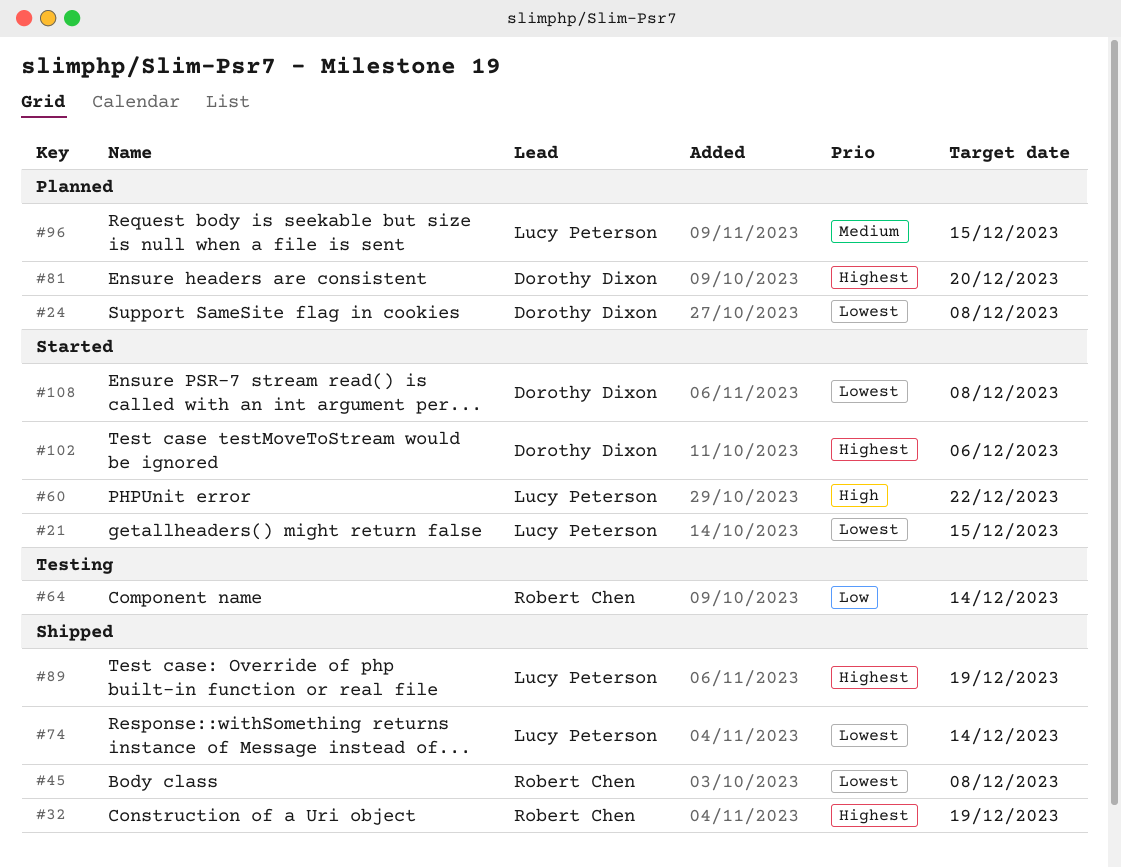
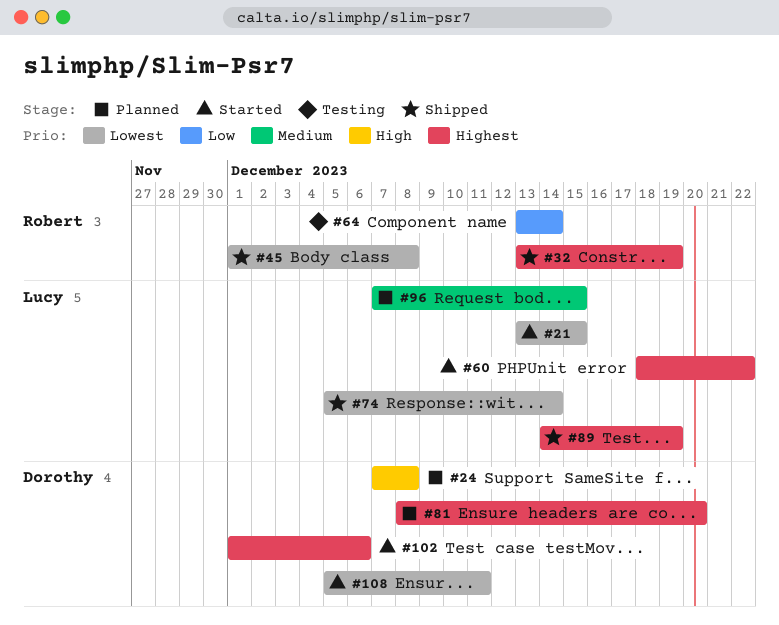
#24, priority: Lowest -> High
#60, priority: High -> Highest
#108, due: Dec 8 -> Dec 11

